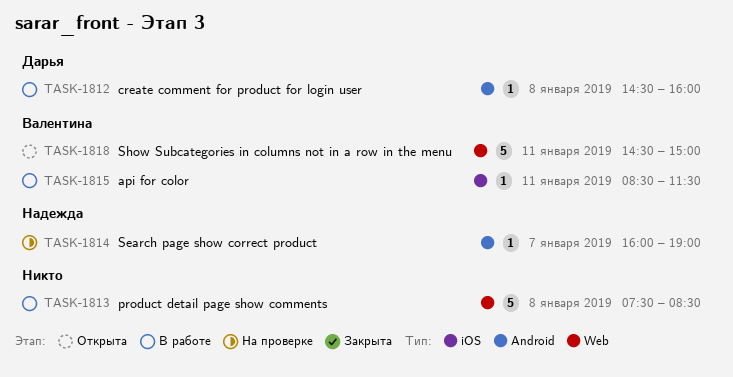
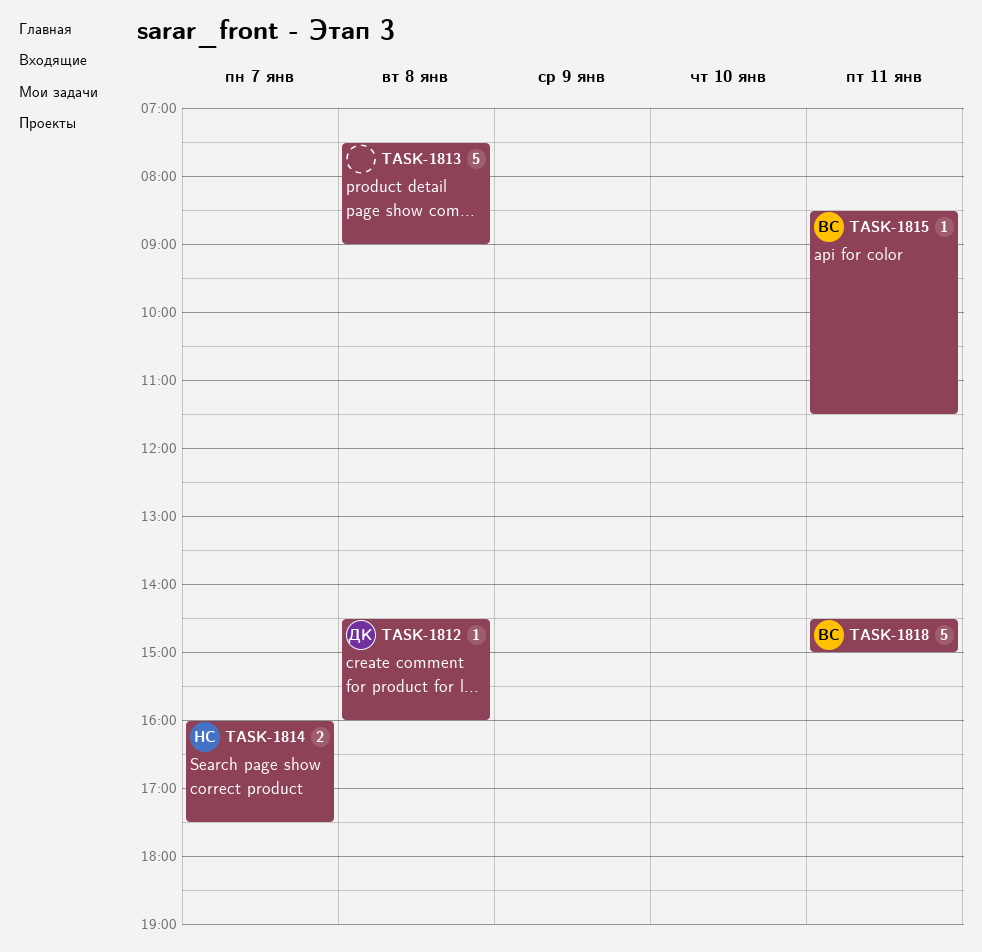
TASK-1813, ends: 08:30 -> 09:00
TASK-1814, estimate: 1 -> 2
TASK-1814, ends: 19:00 -> 17:30

